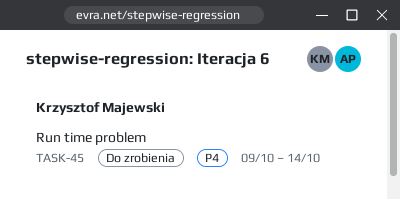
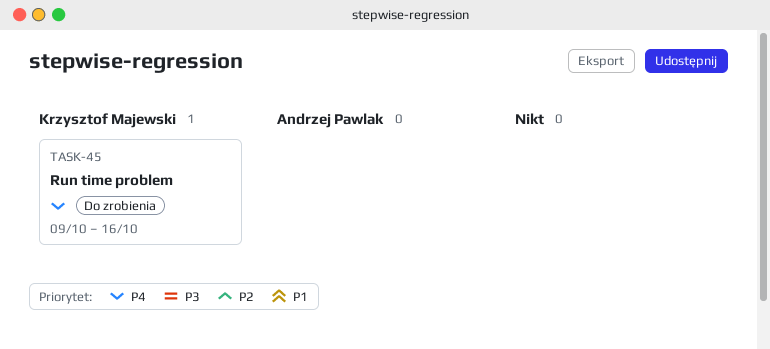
TASK-45, due: Oct 14 -> Oct 16

